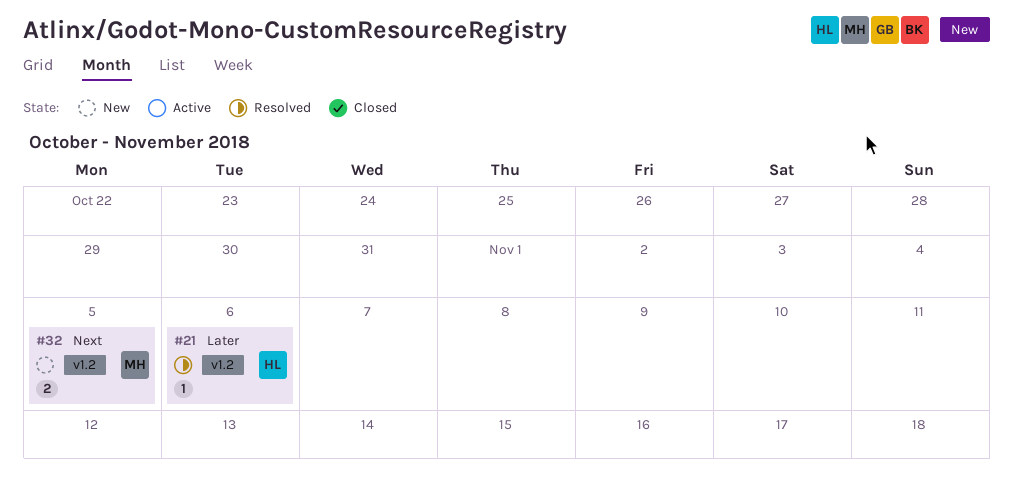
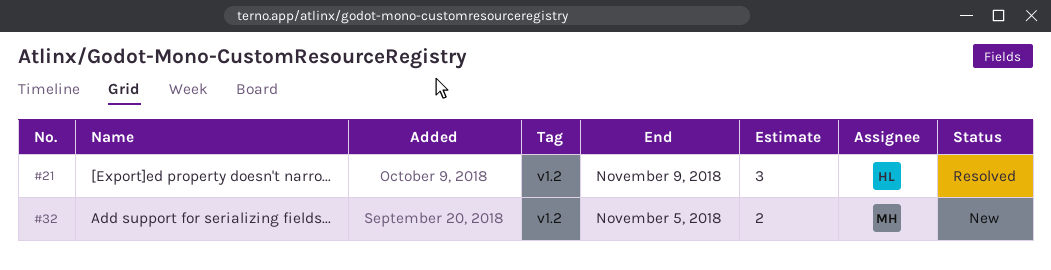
#21, estimate: 1 -> 3
#21, due: Nov 6 -> Nov 9

